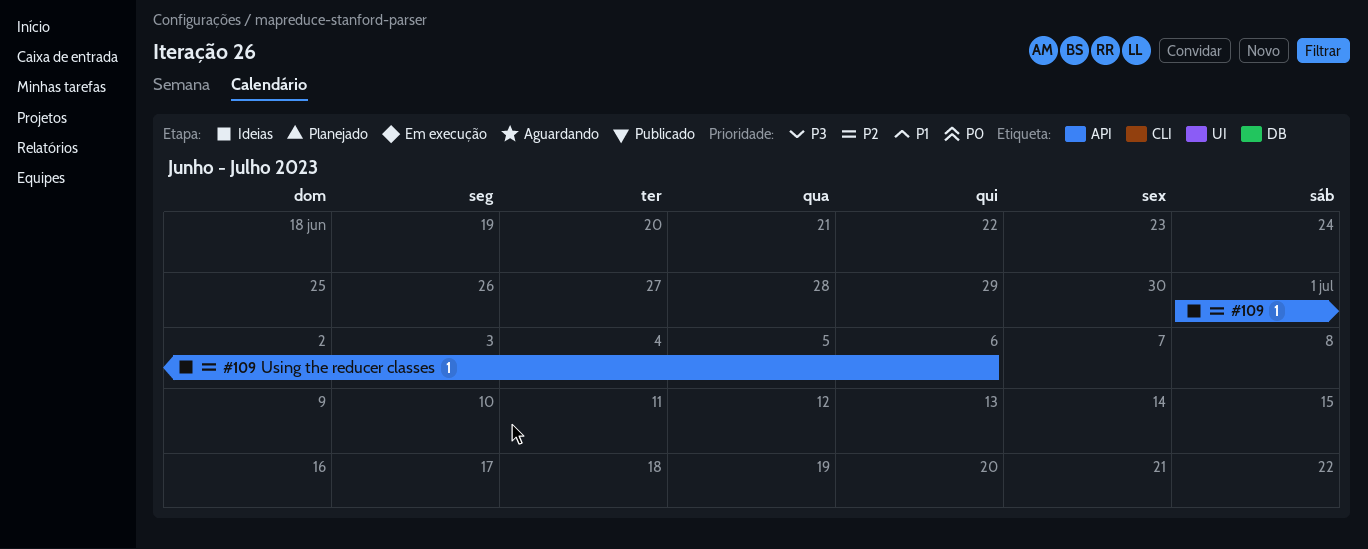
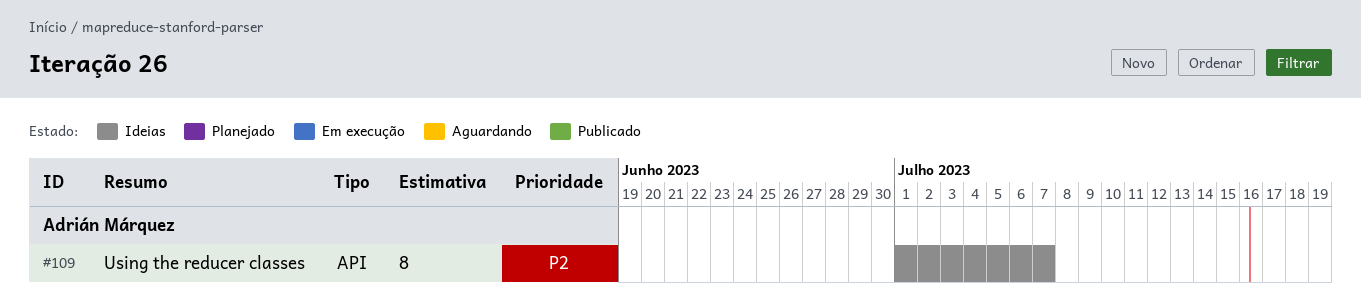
#109, estimate: 1 -> 8
#109, due: Jul 6 -> Jul 7

